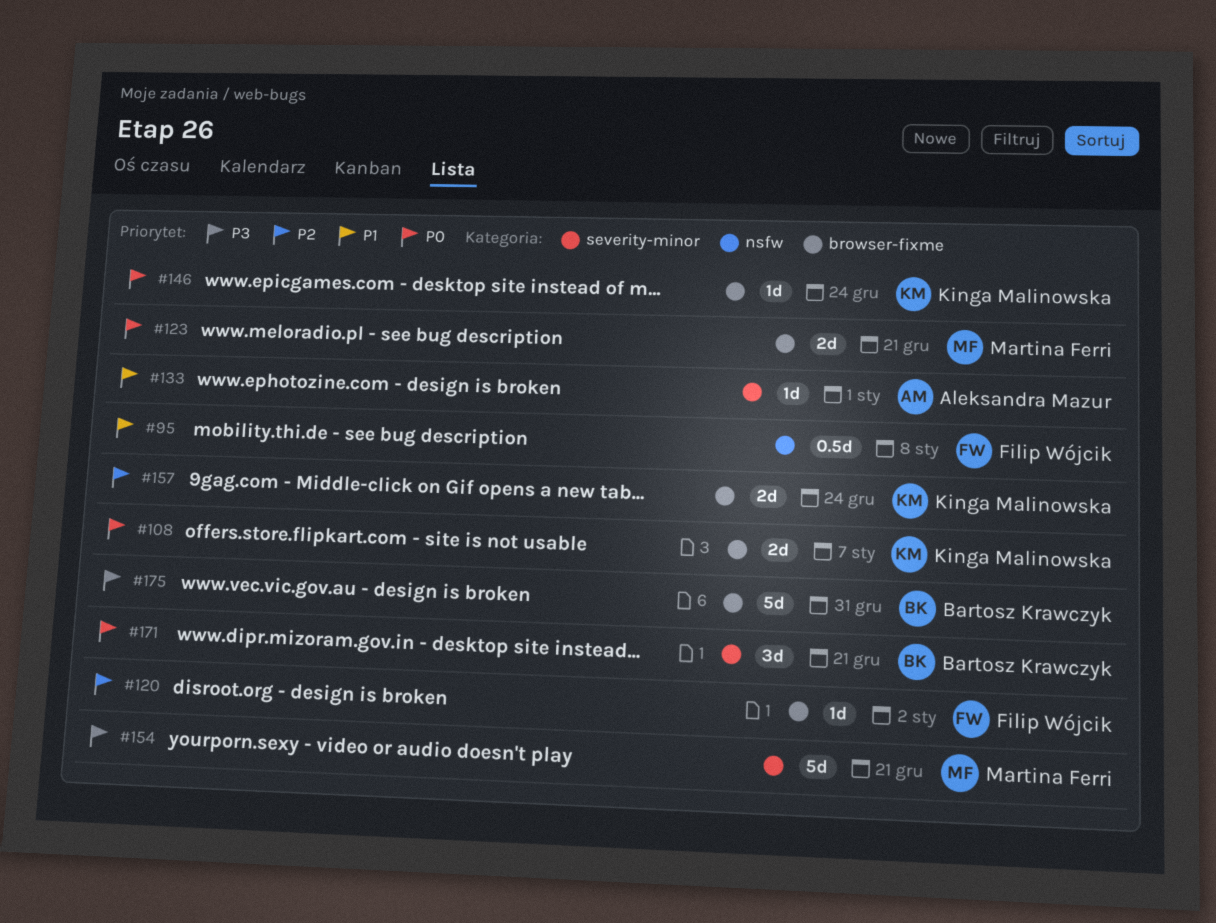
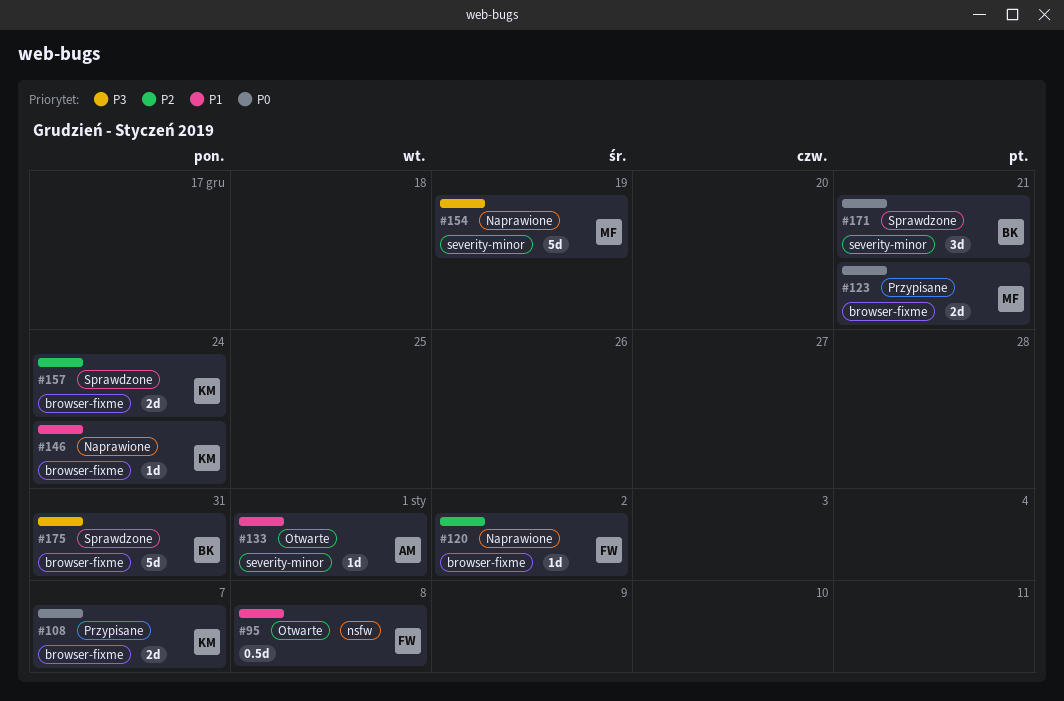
#146, priority: P0 -> P1
#154, due: Dec 21 -> Dec 19

